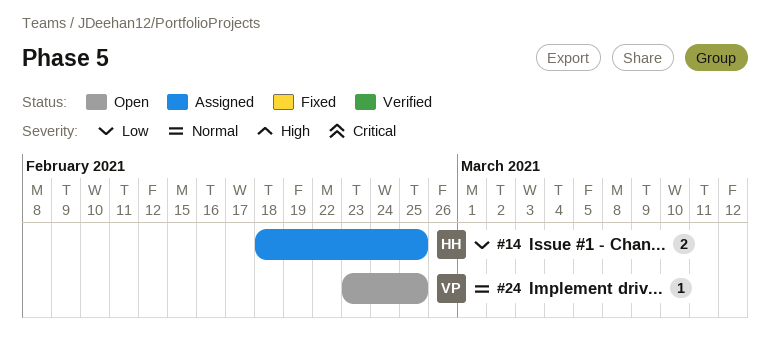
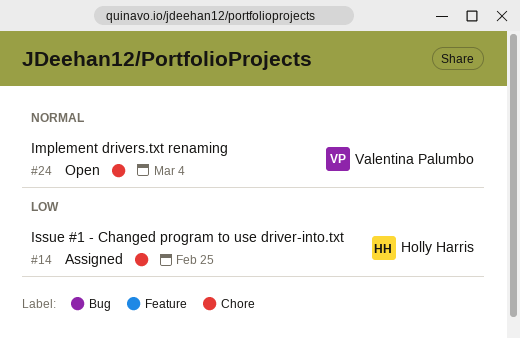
#24, due: Feb 25 -> Mar 4

